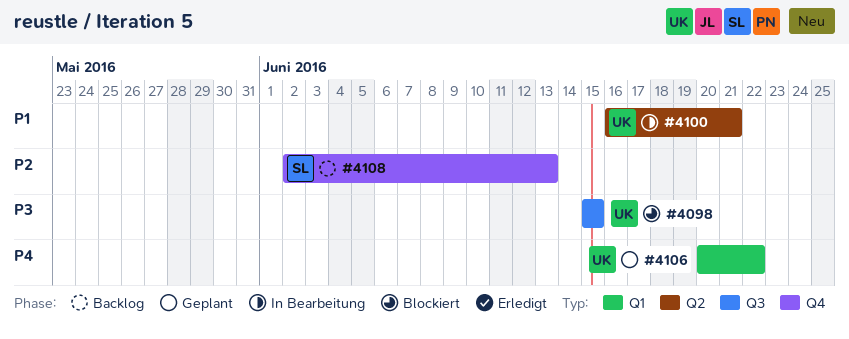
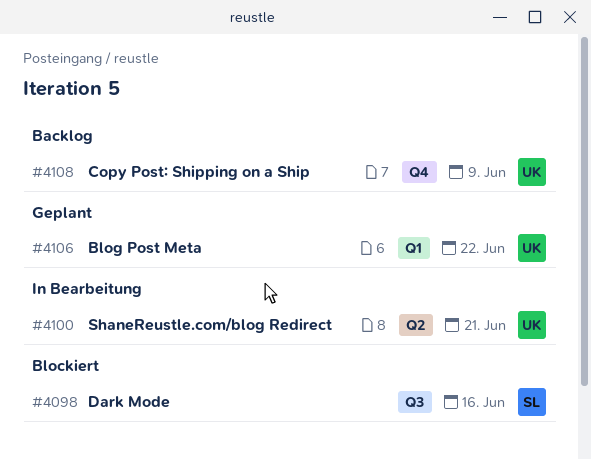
#4098, owner: UK -> SL
#4098, due: Jun 15 -> Jun 16
#4108, owner: SL -> UK
#4108, due: Jun 13 -> Jun 9

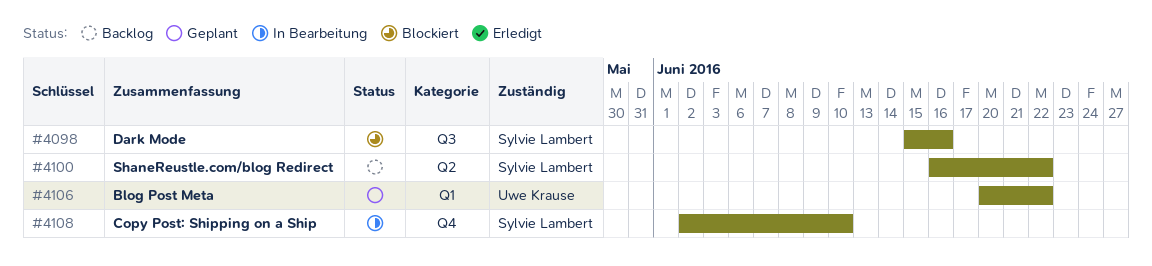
#4100, status: In Bearbeitung -> Backlog
#4100, owner: Uwe Krause -> Sylvie Lambert
#4100, due: Jun 21 -> Jun 22
#4108, status: Backlog -> In Bearbeitung
#4108, owner: Uwe Krause -> Sylvie Lambert
#4108, due: Jun 9 -> Jun 10

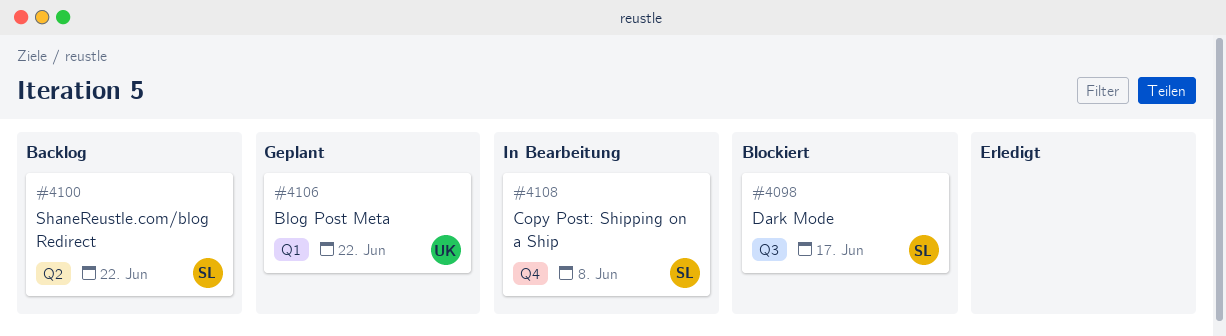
#4098, due: Jun 16 -> Jun 17
#4108, due: Jun 10 -> Jun 8

